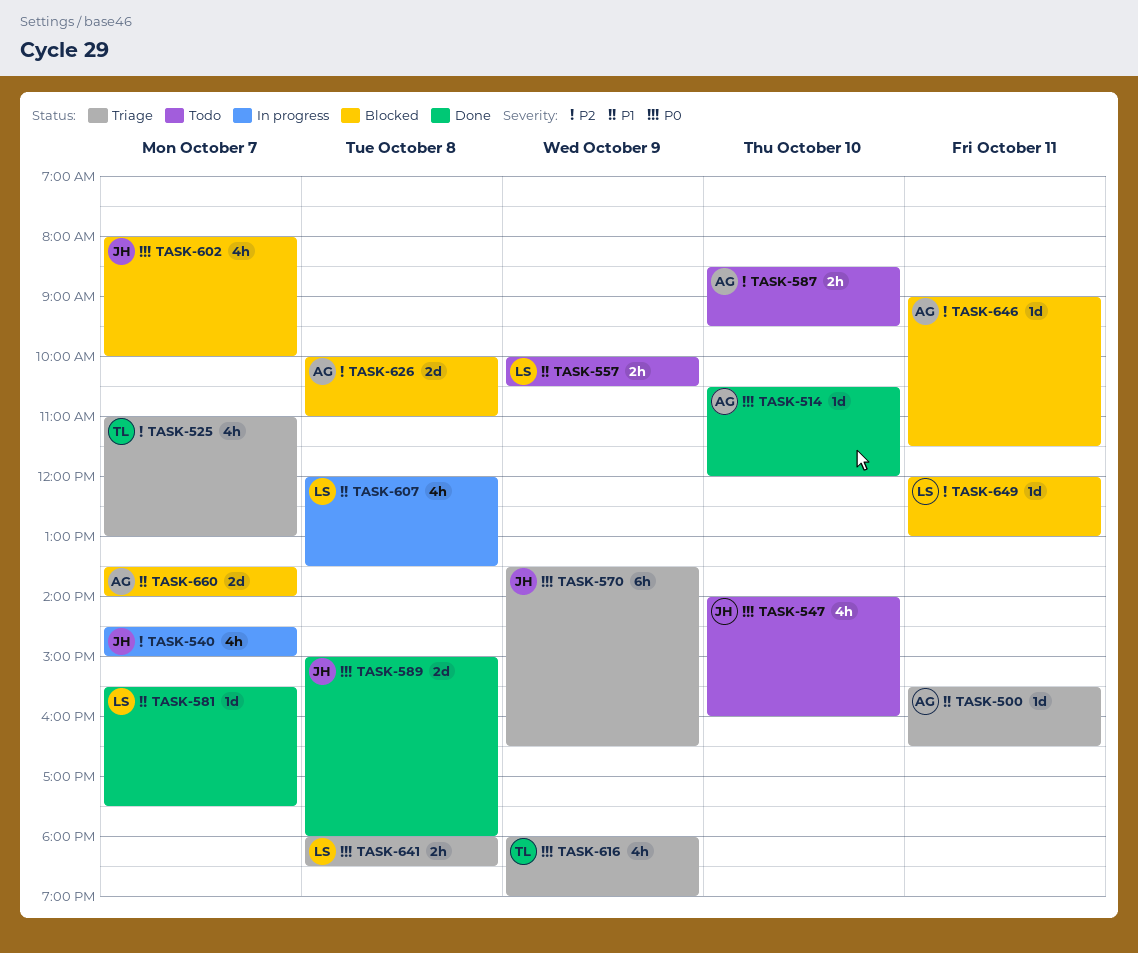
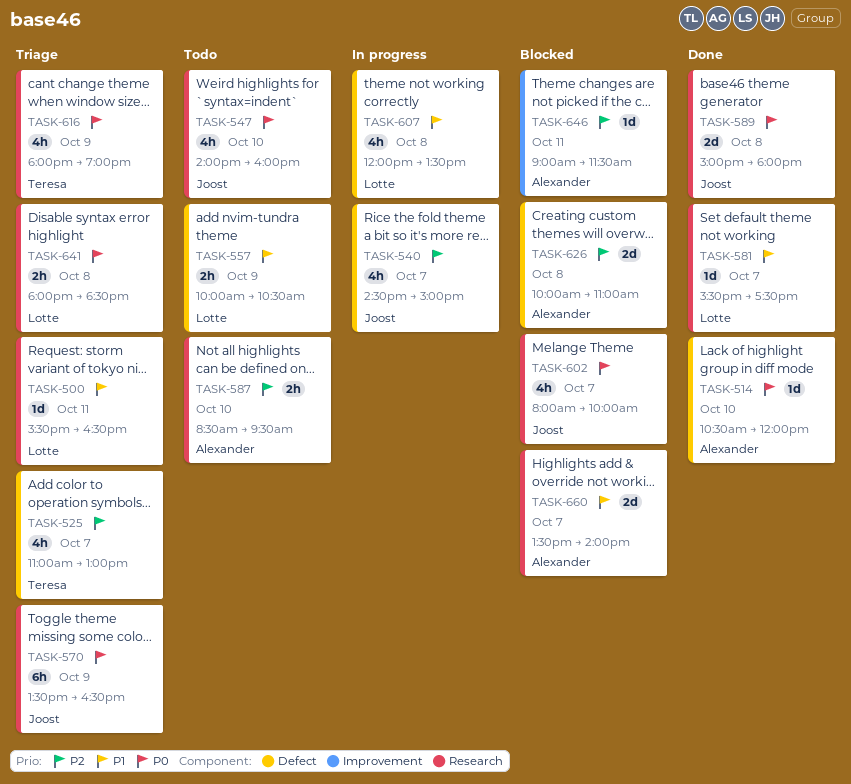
TASK-500, owner: Alexander -> Lotte
TASK-649: present -> none

